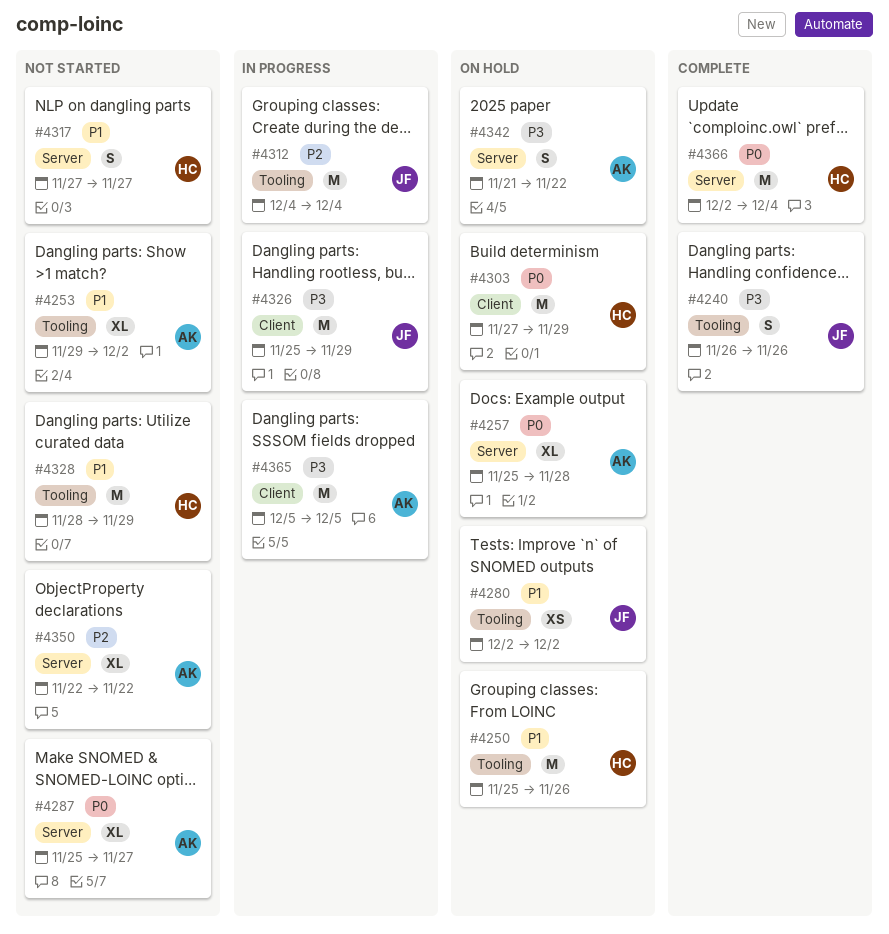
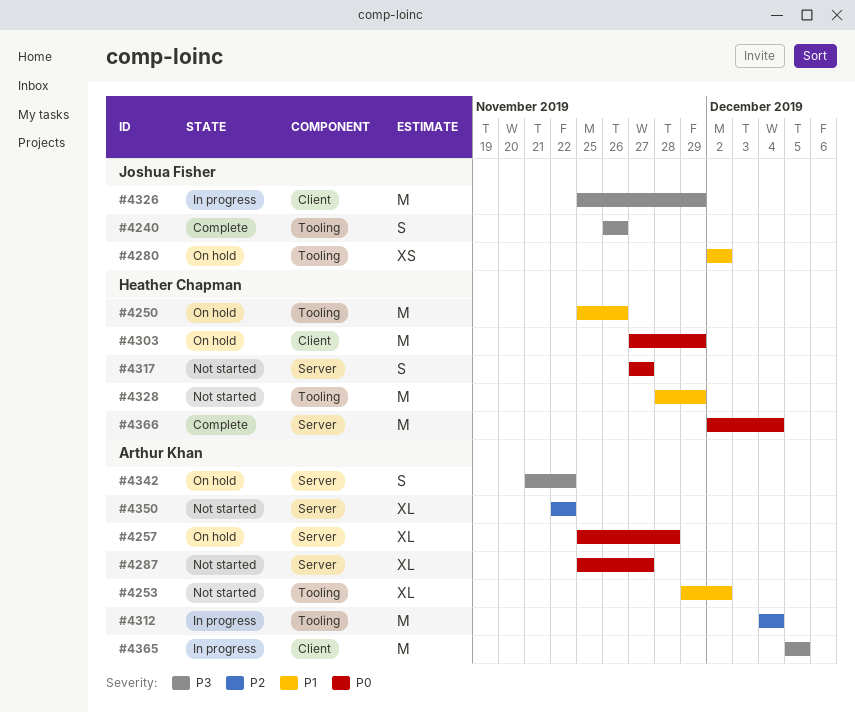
#4312, owner: Joshua Fisher -> Arthur Khan
#4317, priority: P1 -> P0

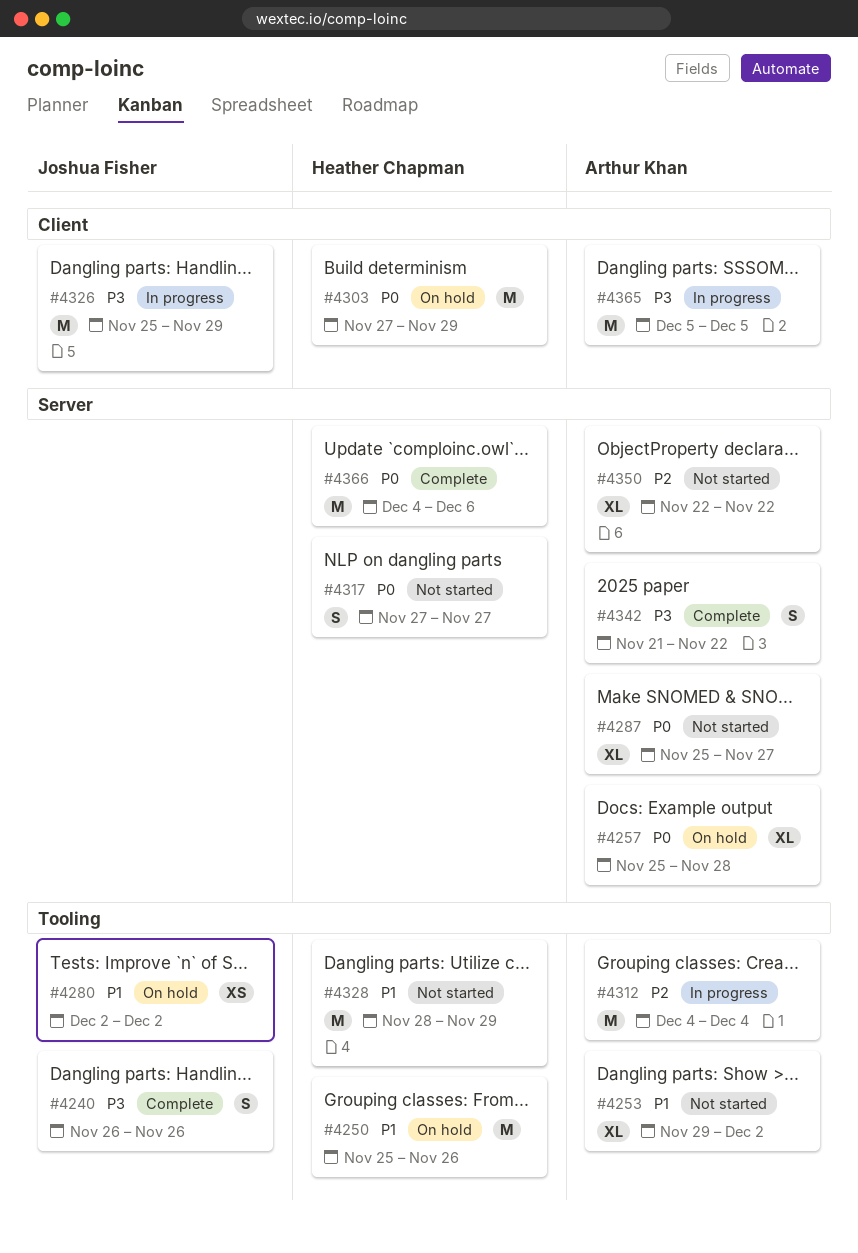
#4342, status: On hold -> Complete
#4366, start: Dec 2 -> Dec 4
#4366, due: Dec 4 -> Dec 6

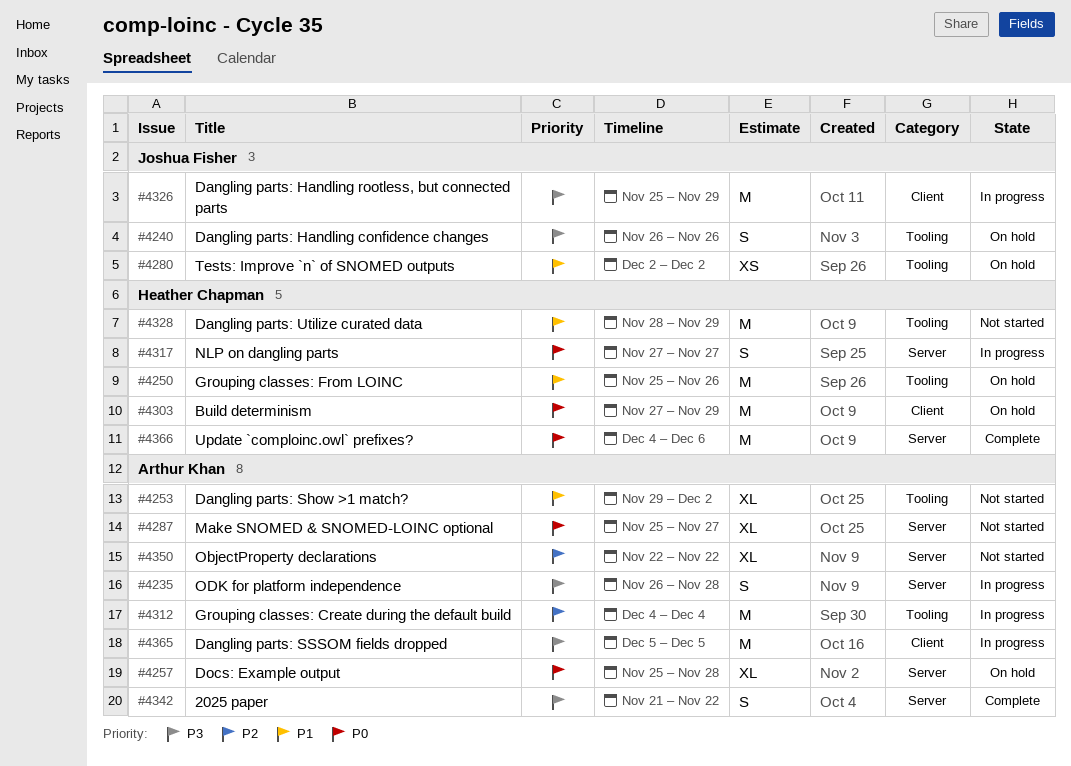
#4235: none -> present
#4240, status: Complete -> On hold
#4317, status: Not started -> In progress

